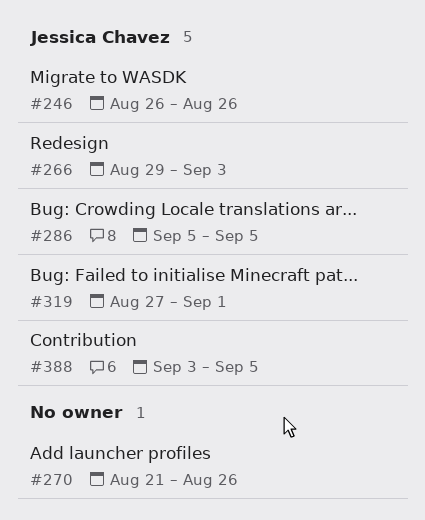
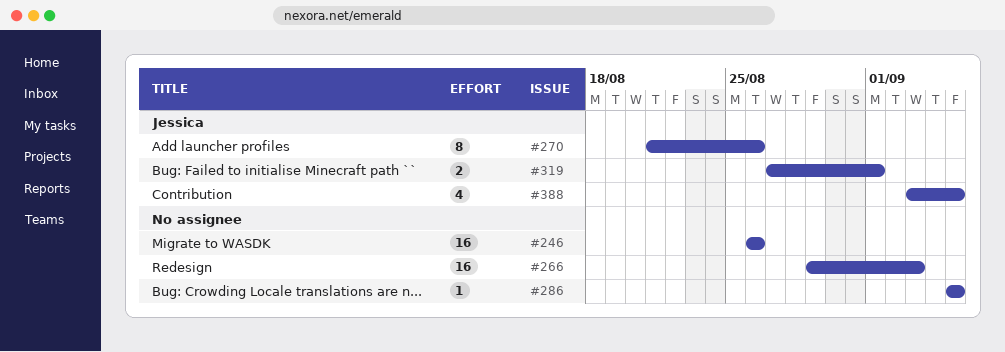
#246, owner: Jessica Chavez -> none
#266, owner: Jessica Chavez -> none
#270, owner: none -> Jessica Chavez
#286, owner: Jessica Chavez -> none

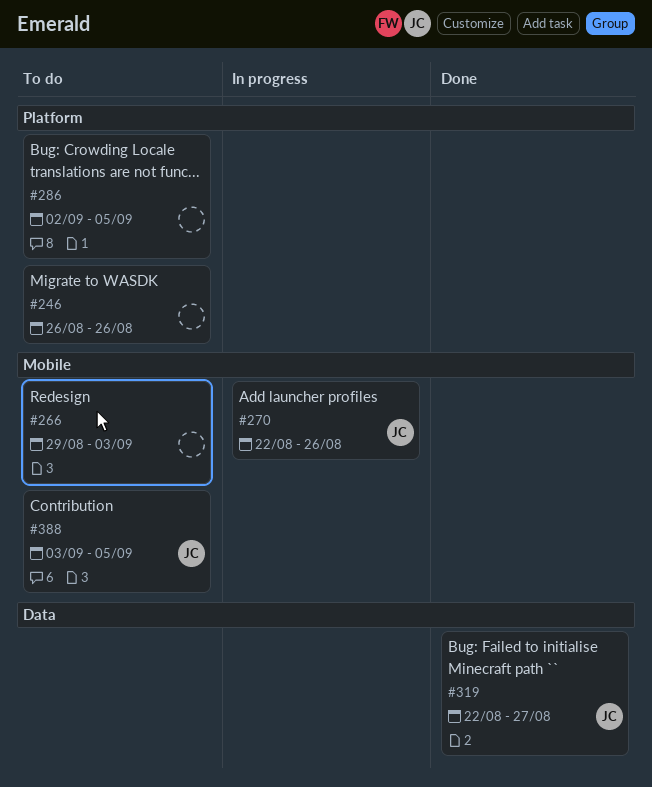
#270, start: Aug 21 -> Aug 22
#286, start: Sep 5 -> Sep 2
#319, start: Aug 27 -> Aug 22
#319, due: Sep 1 -> Aug 27

